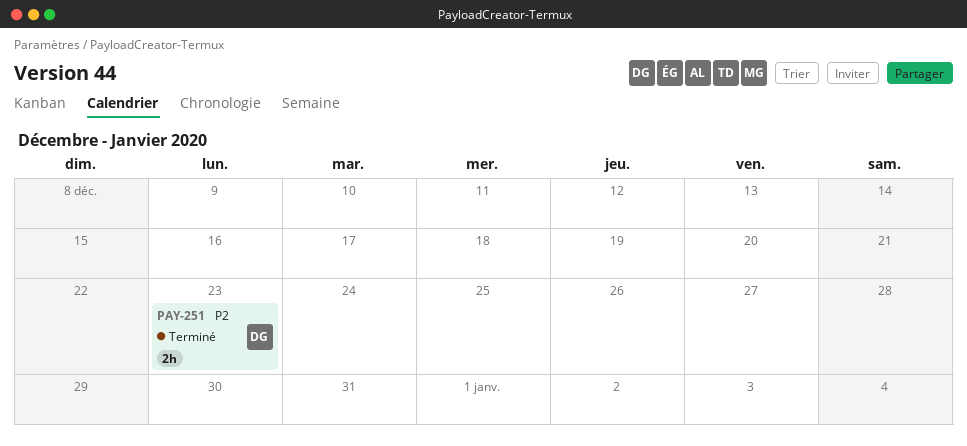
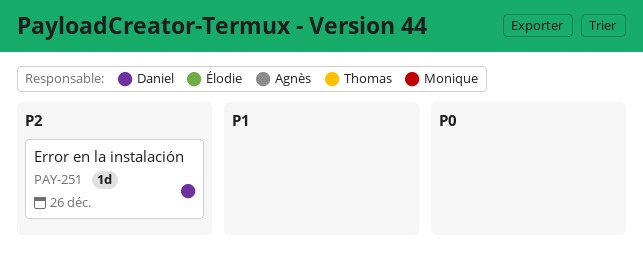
PAY-251, estimate: 2h -> 1d
PAY-251, due: Dec 23 -> Dec 26

